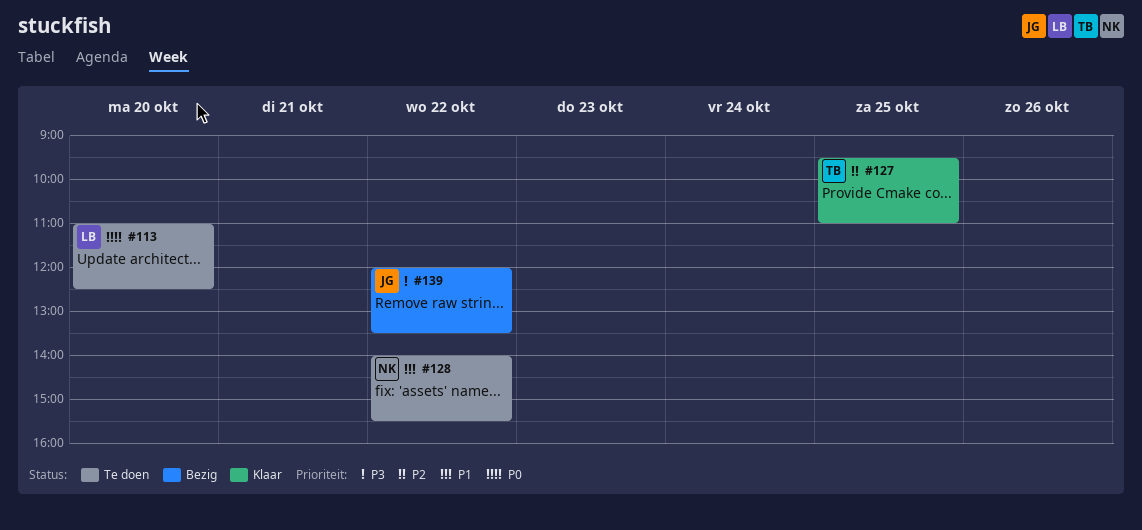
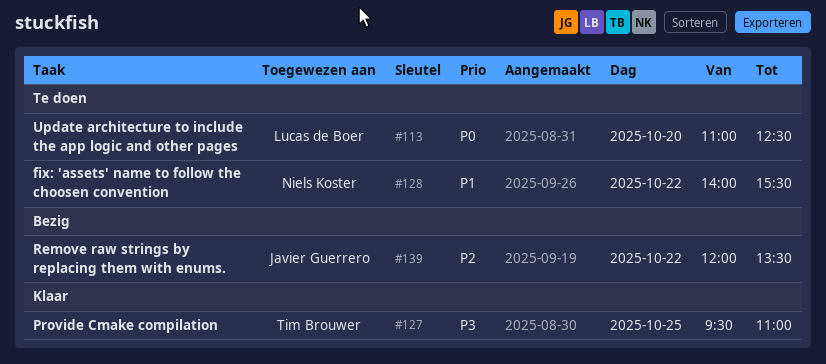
#127, priority: P2 -> P3
#139, priority: P3 -> P2

